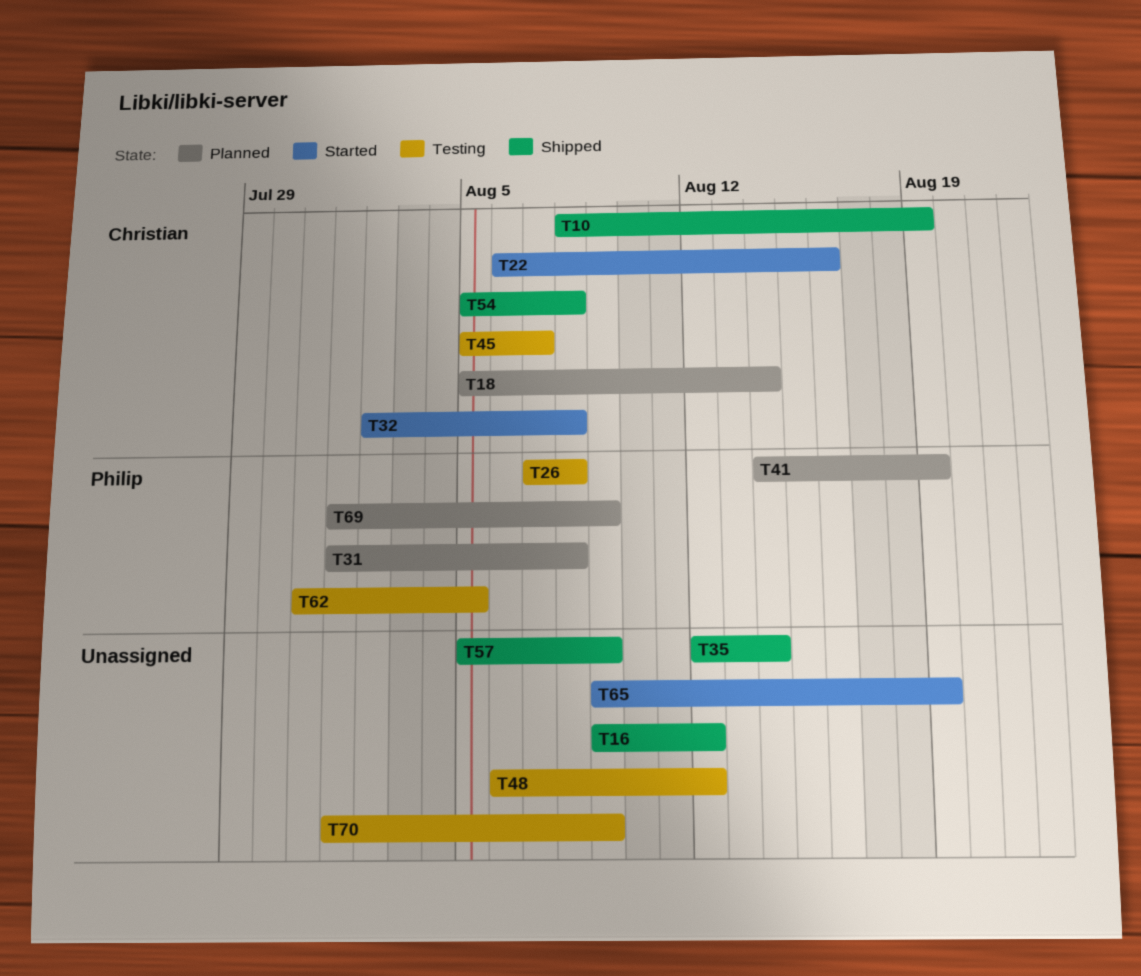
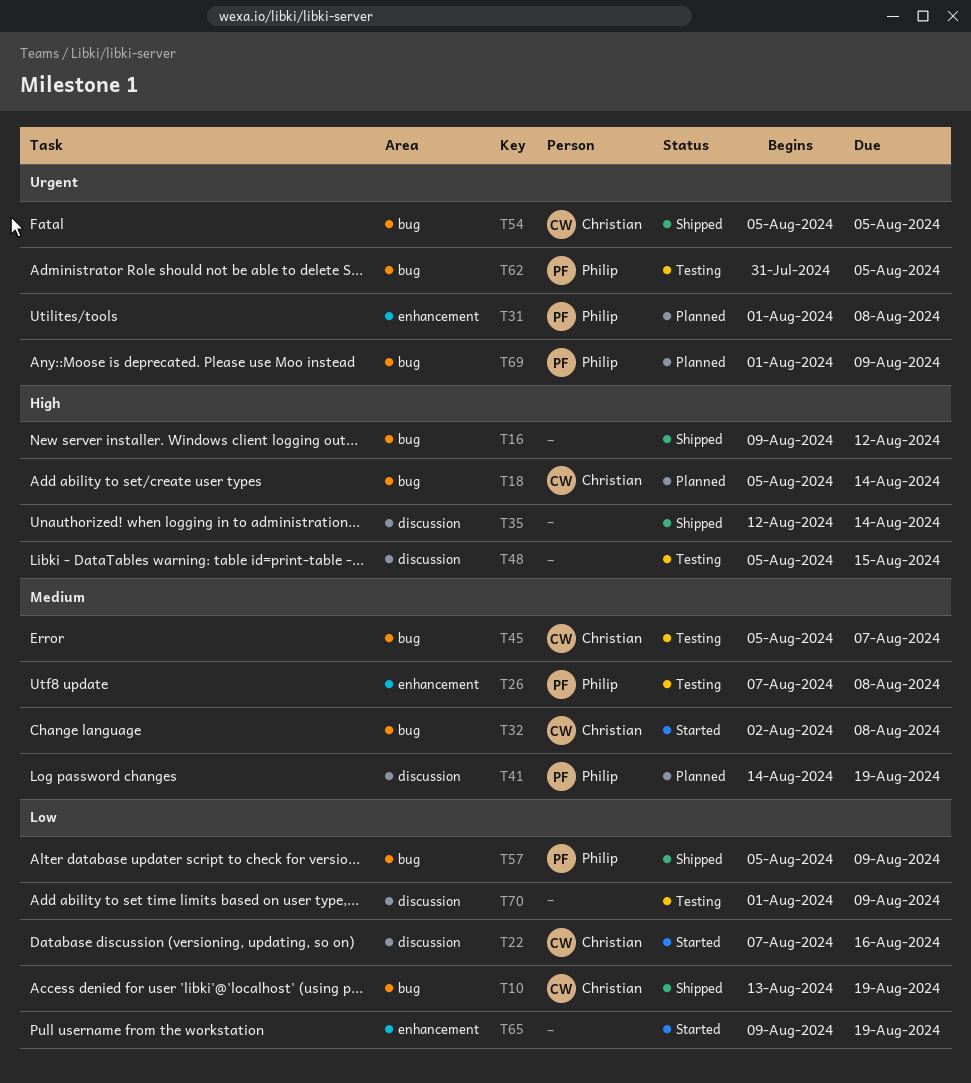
T10, start: Aug 8 -> Aug 13
T22, start: Aug 6 -> Aug 7
T48, start: Aug 6 -> Aug 5
T48, due: Aug 12 -> Aug 15
T54, due: Aug 8 -> Aug 5
T57, owner: none -> Philip

